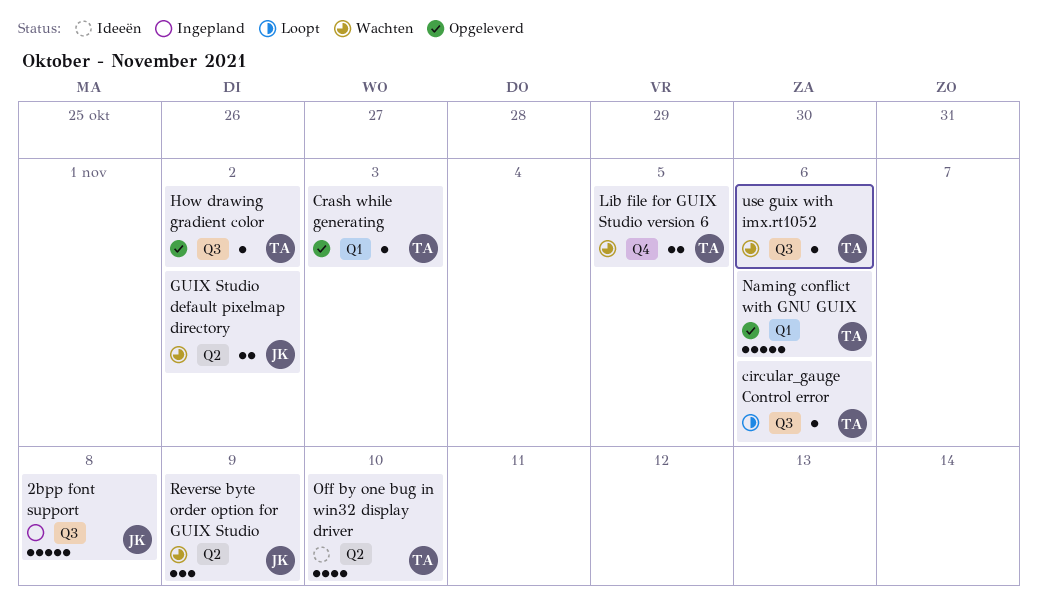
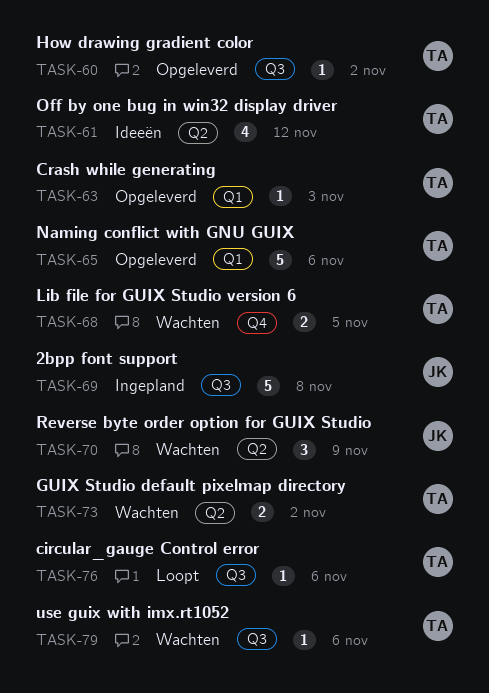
GUIX Studio default pixelmap directory, owner: JK -> TA
Off by one bug in win32 display driver, due: Nov 10 -> Nov 12

